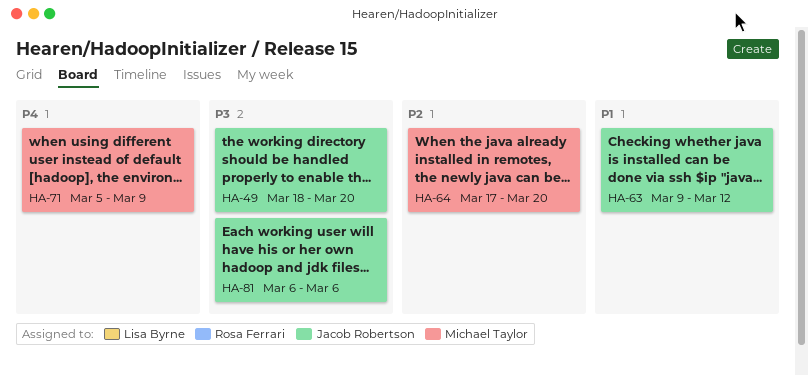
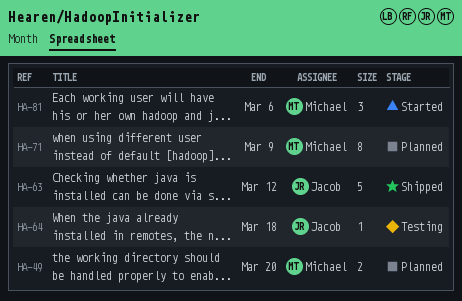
HA-49, owner: Jacob Robertson -> Michael Taylor
HA-64, owner: Michael Taylor -> Jacob Robertson
HA-64, due: Mar 20 -> Mar 18
HA-81, owner: Jacob Robertson -> Michael Taylor

